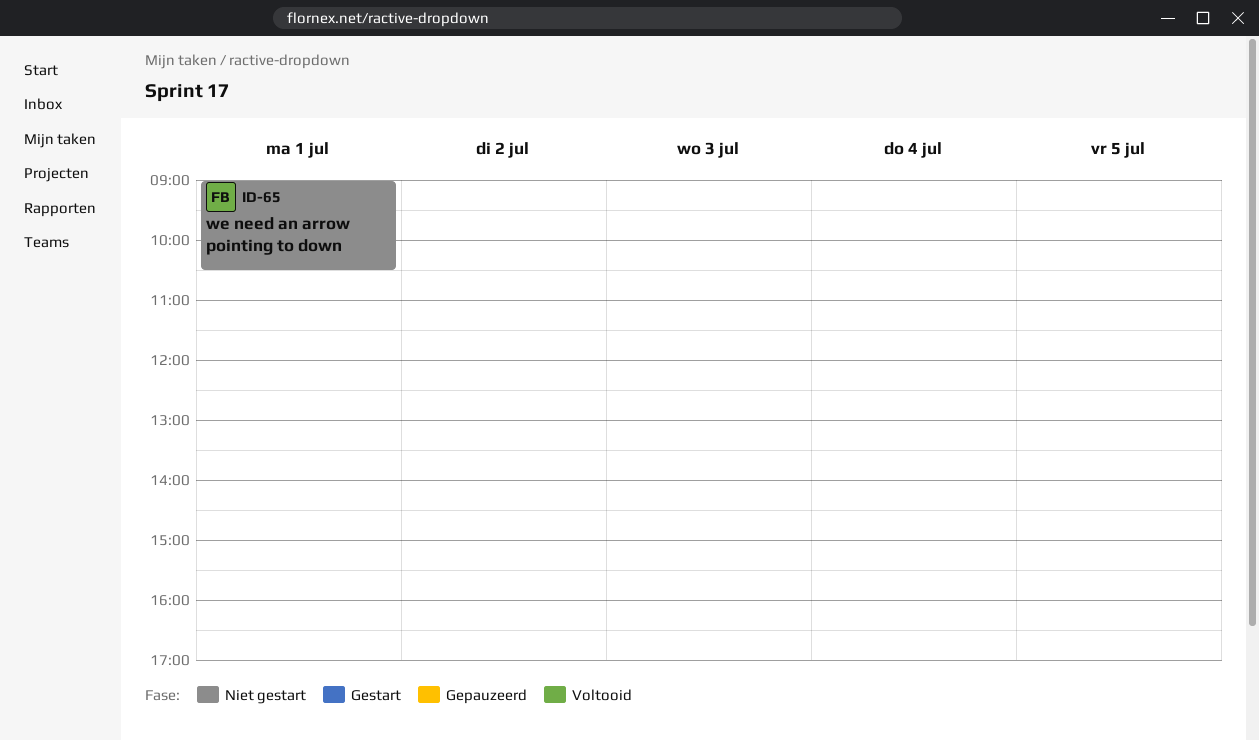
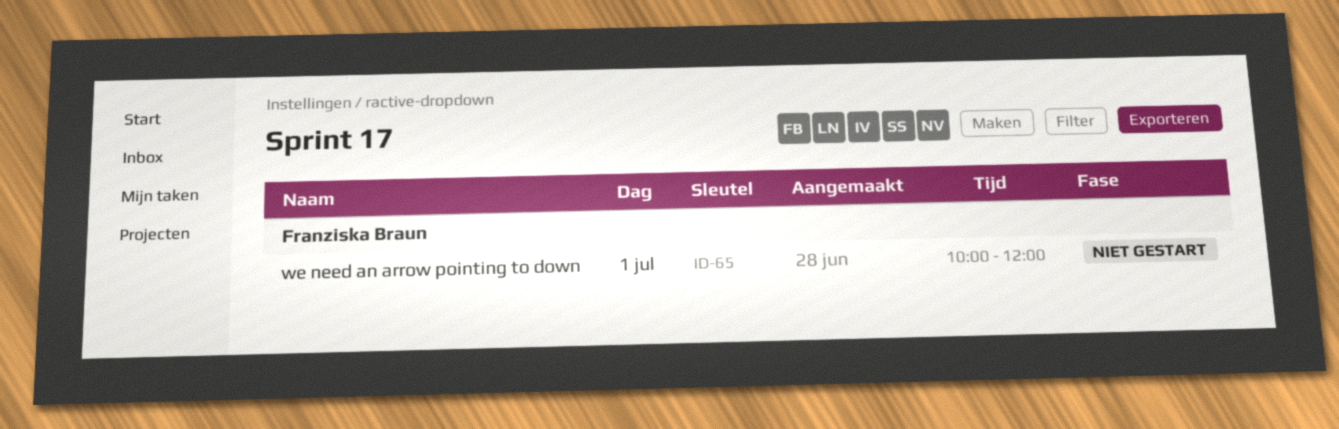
ID-65, begins: 09:00 -> 10:00
ID-65, ends: 10:30 -> 12:00

